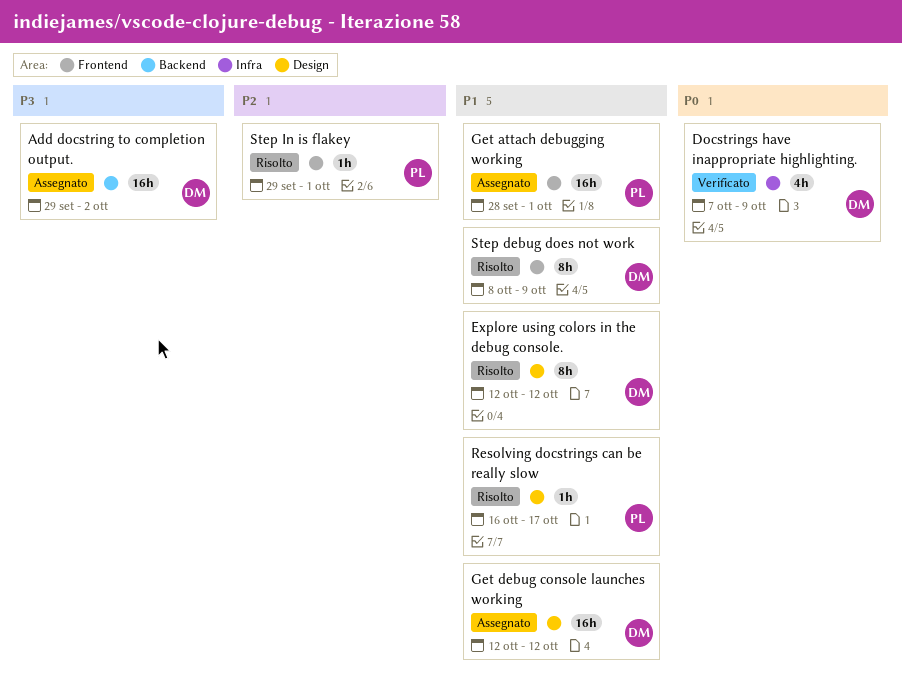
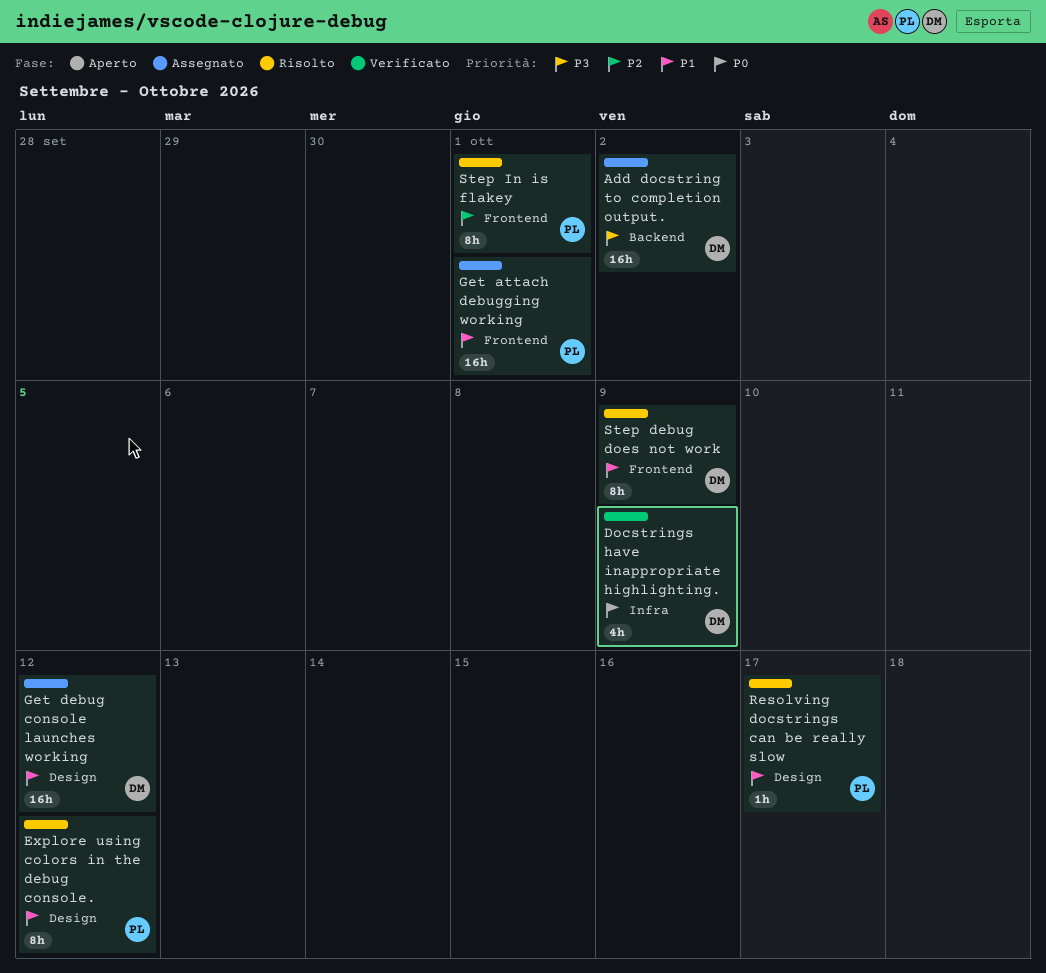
Explore using colors in the debug console., owner: DM -> PL
Step In is flakey, estimate: 1h -> 8h

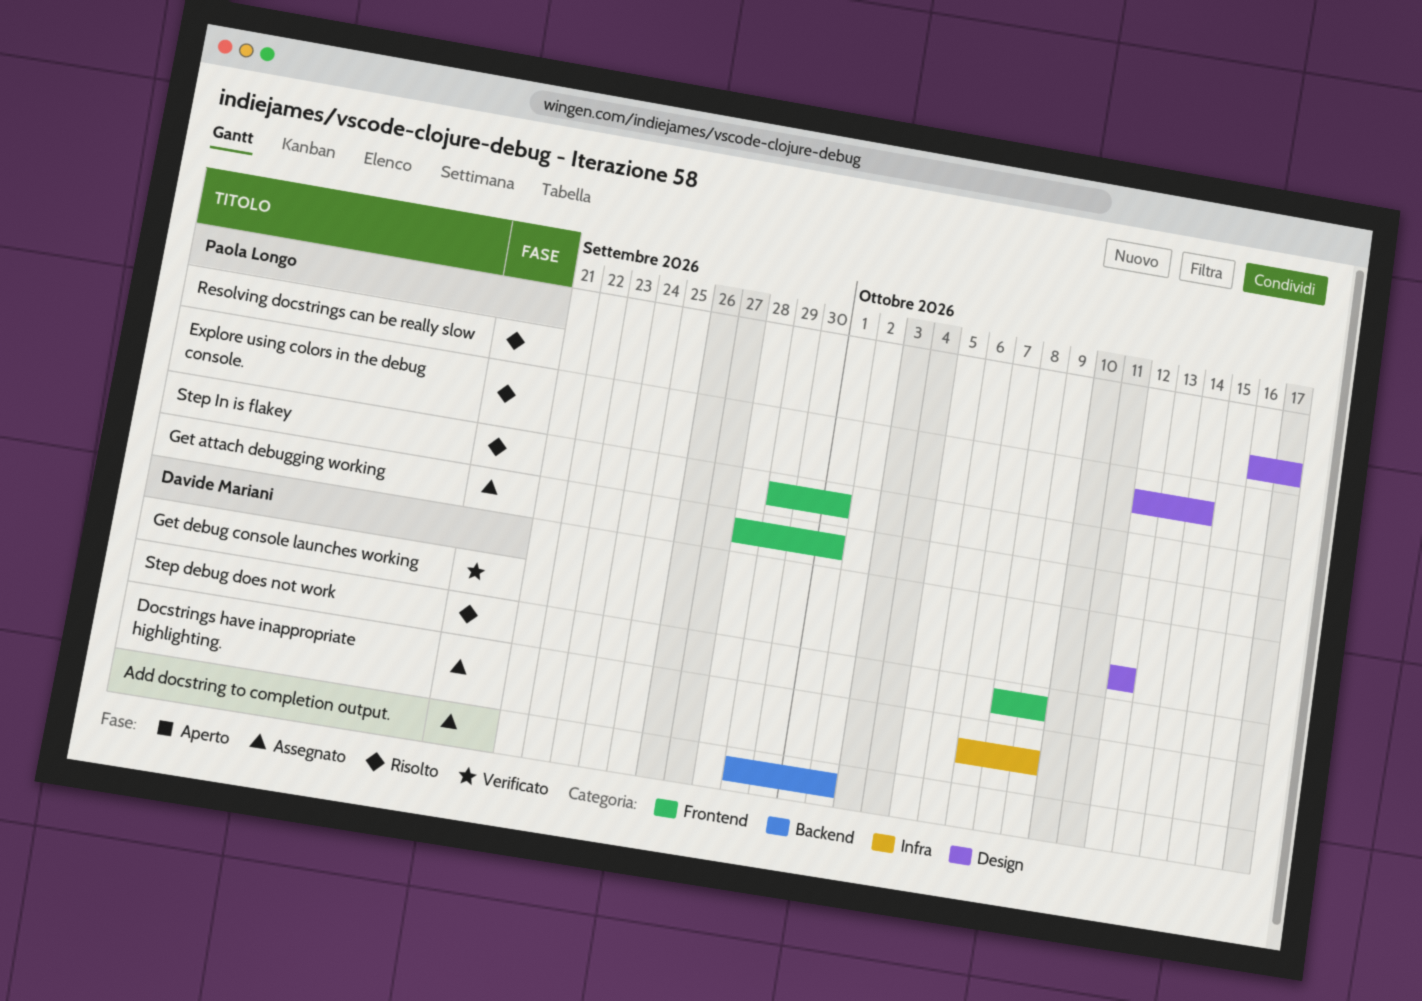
Docstrings have inappropriate highlighting., status: Verificato -> Assegnato
Explore using colors in the debug console., due: Oct 12 -> Oct 14
Get debug console launches working, status: Assegnato -> Verificato

